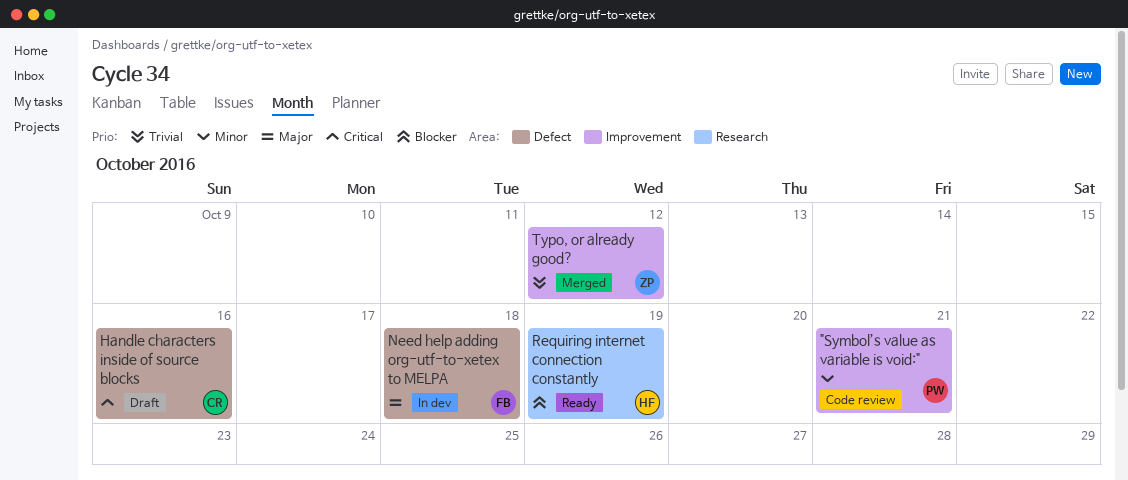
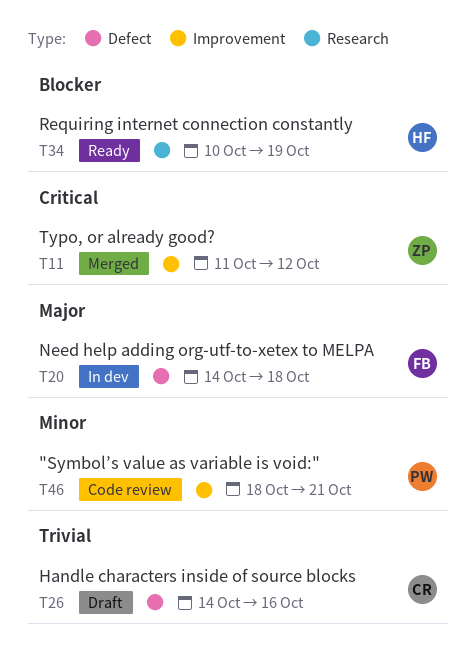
Handle characters inside of source blocks, priority: Critical -> Trivial
Typo, or already good?, priority: Trivial -> Critical

